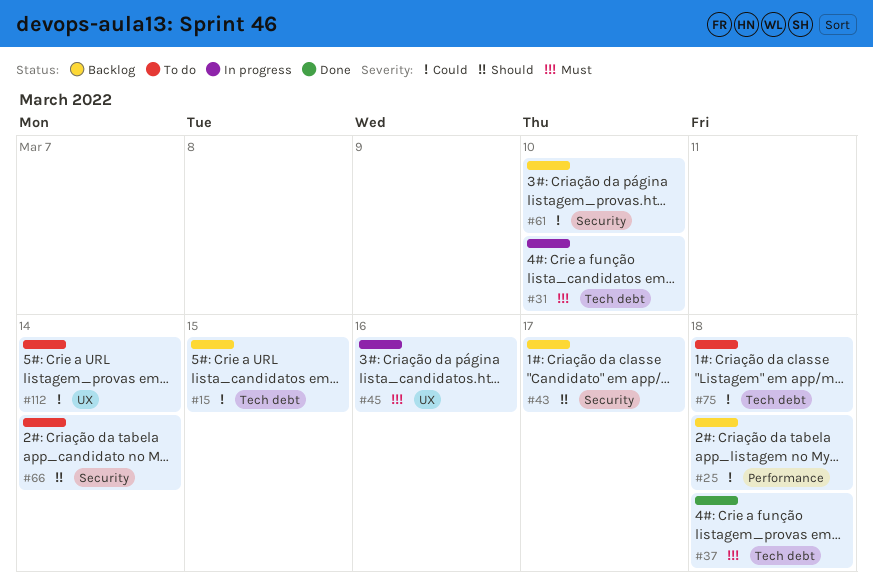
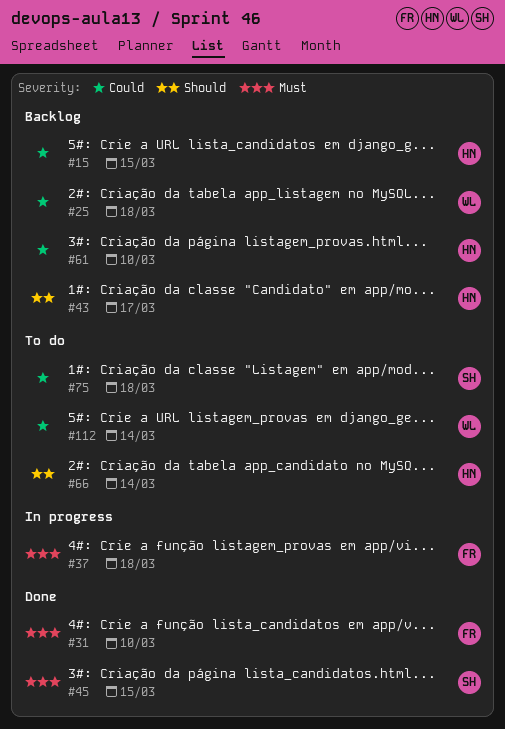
#31, status: In progress -> Done
#37, status: Done -> In progress
#45, status: In progress -> Done
#45, due: Mar 16 -> Mar 15

